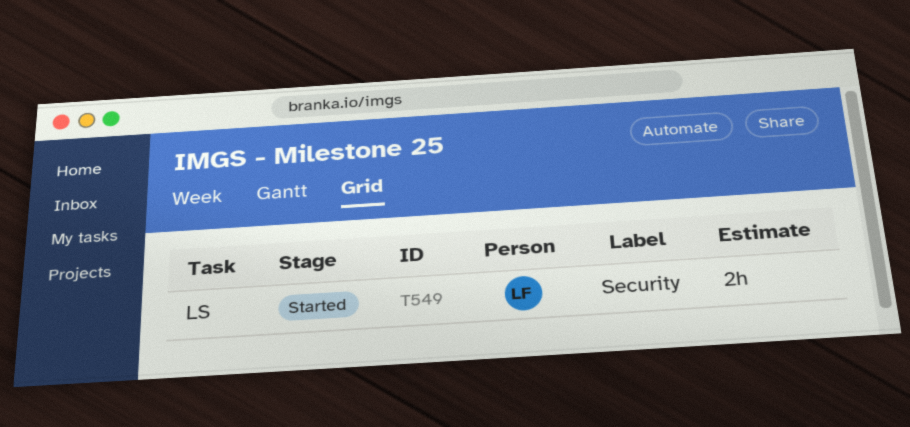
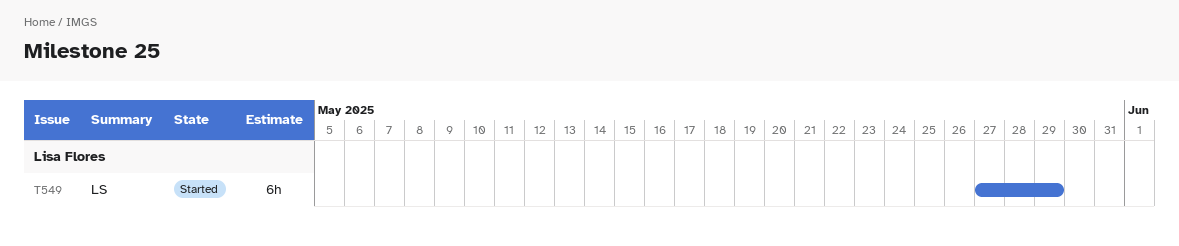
T549, estimate: 2h -> 6h

